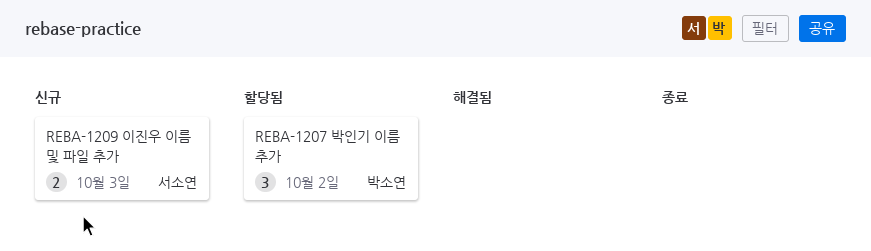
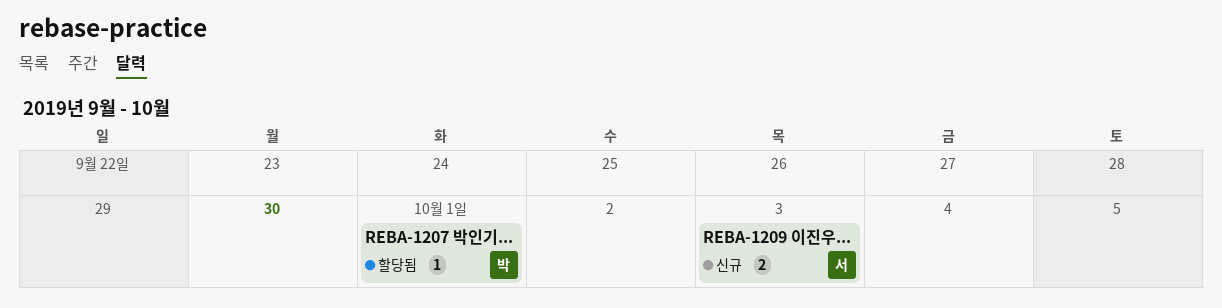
REBA-1207, estimate: 3 -> 1
REBA-1207, due: Oct 2 -> Oct 1

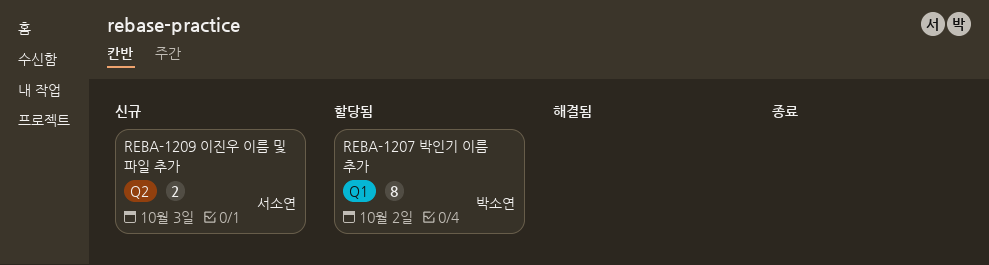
REBA-1207, estimate: 1 -> 8
REBA-1207, due: Oct 1 -> Oct 2

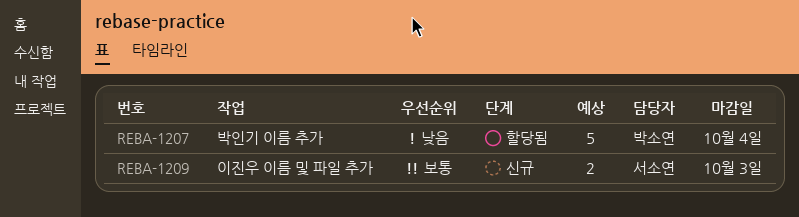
REBA-1207, estimate: 8 -> 5
REBA-1207, due: Oct 2 -> Oct 4

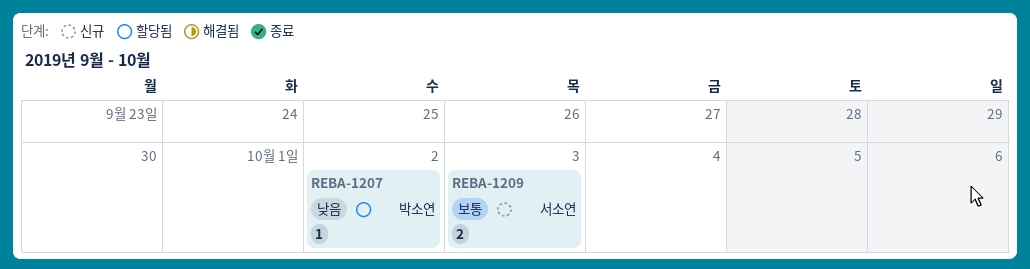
REBA-1207, estimate: 5 -> 1
REBA-1207, due: Oct 4 -> Oct 2

